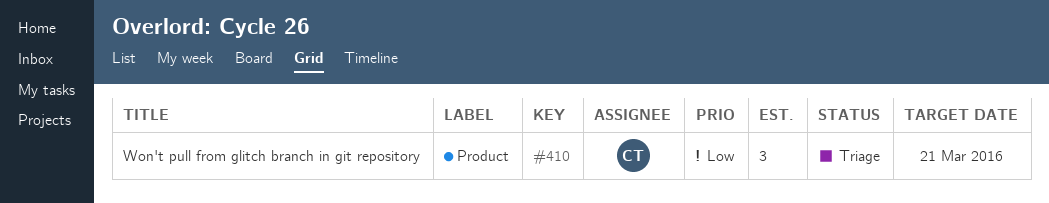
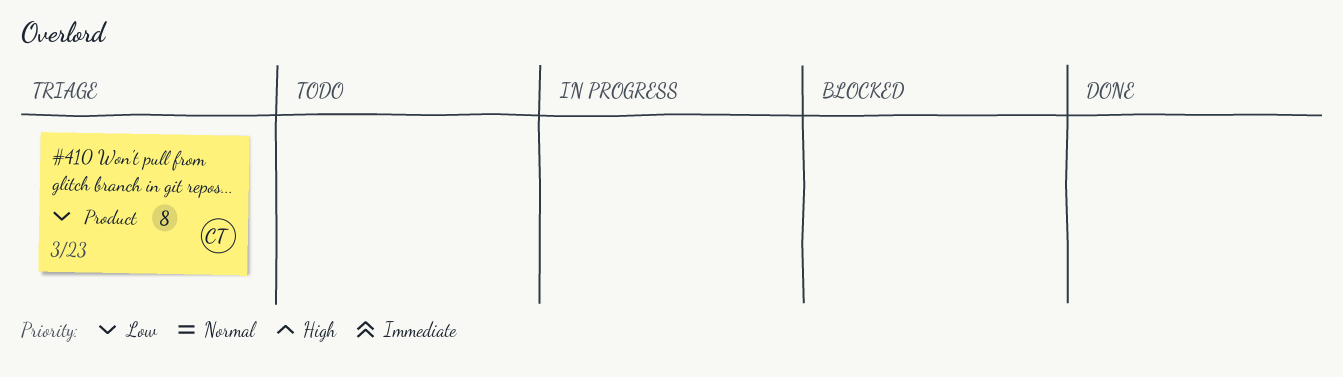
#410, estimate: 3 -> 8
#410, due: Mar 21 -> Mar 23

